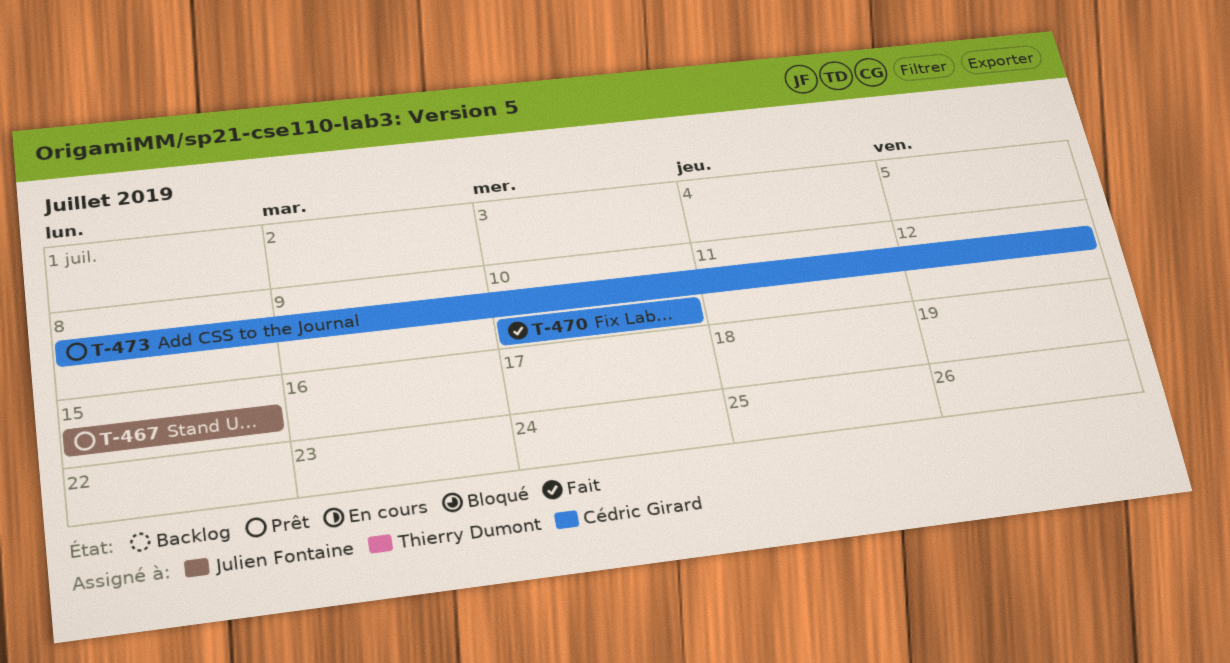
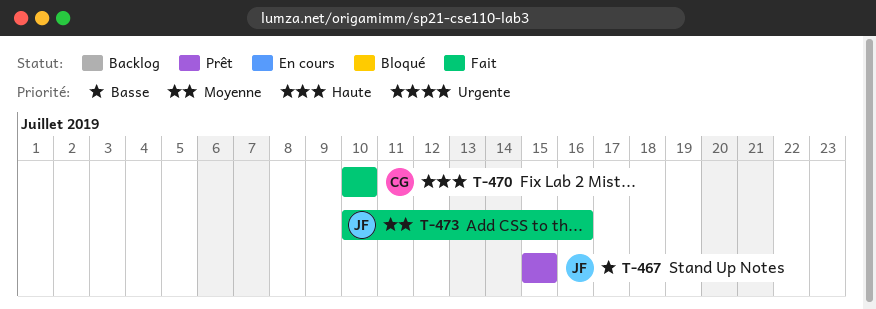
T-473, status: Prêt -> Fait
T-473, owner: Cédric Girard -> Julien Fontaine
T-473, start: Jul 8 -> Jul 10
T-473, due: Jul 12 -> Jul 16

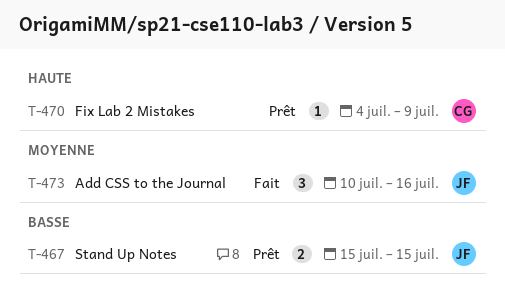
T-470, status: Fait -> Prêt
T-470, start: Jul 10 -> Jul 4
T-470, due: Jul 10 -> Jul 9

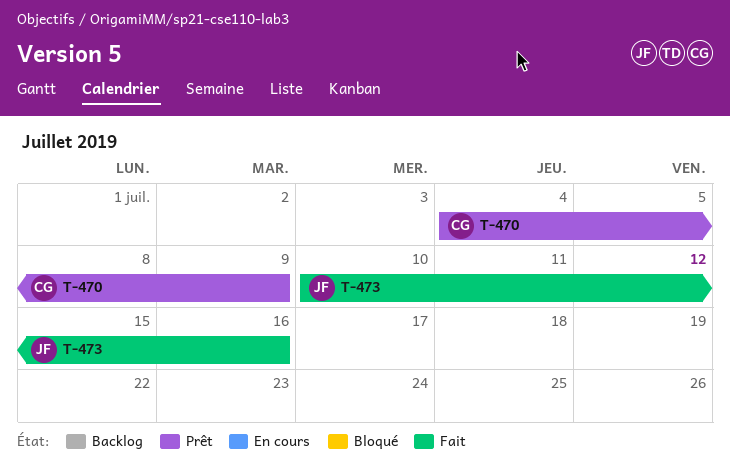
T-467: present -> none

